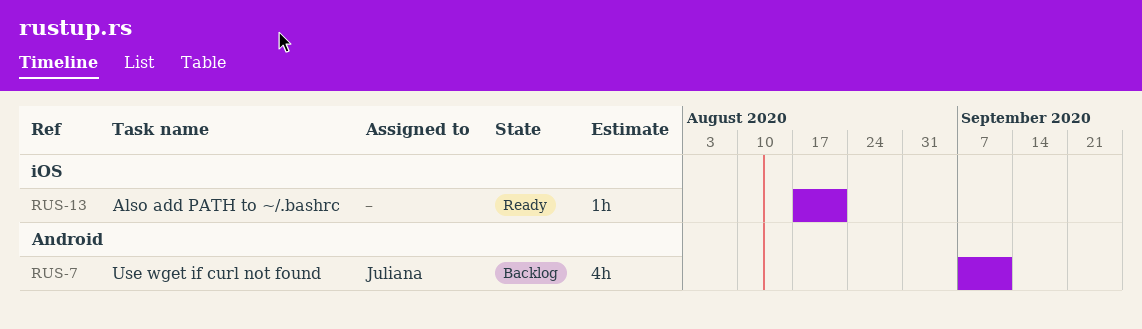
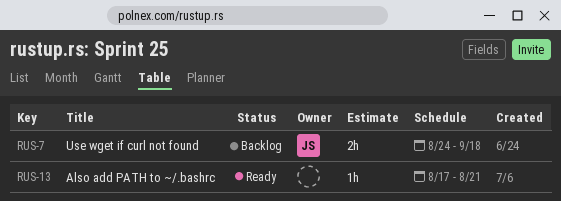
RUS-7, estimate: 4h -> 2h
RUS-7, start: Sep 7 -> Aug 24
RUS-7, due: Sep 11 -> Sep 18

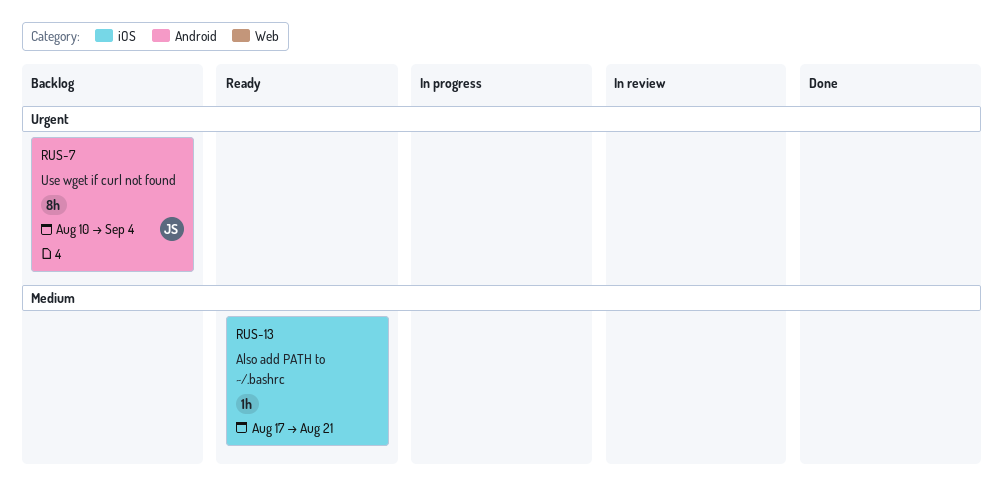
RUS-7, estimate: 2h -> 8h
RUS-7, start: Aug 24 -> Aug 10
RUS-7, due: Sep 18 -> Sep 4

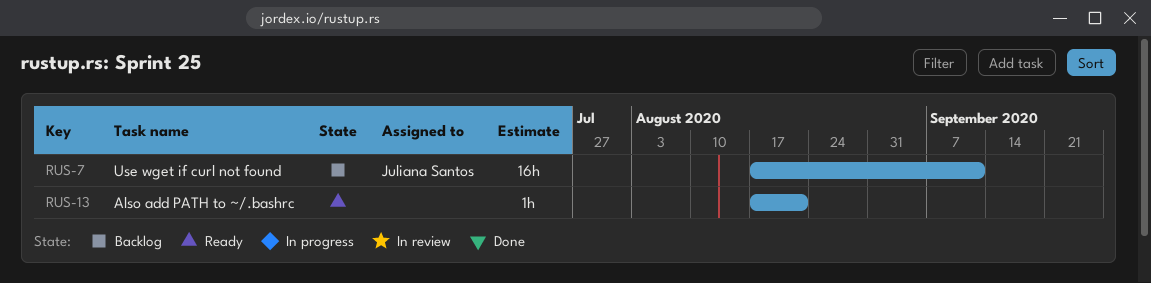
RUS-7, estimate: 8h -> 16h
RUS-7, start: Aug 10 -> Aug 17
RUS-7, due: Sep 4 -> Sep 11

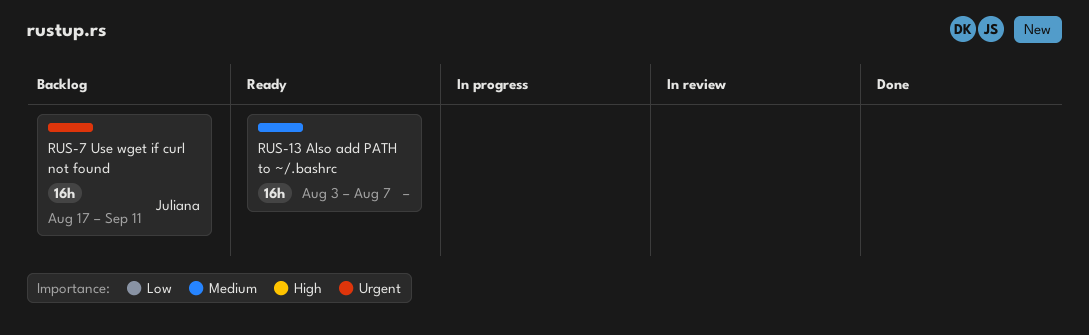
RUS-13, estimate: 1h -> 16h
RUS-13, start: Aug 17 -> Aug 3
RUS-13, due: Aug 21 -> Aug 7

